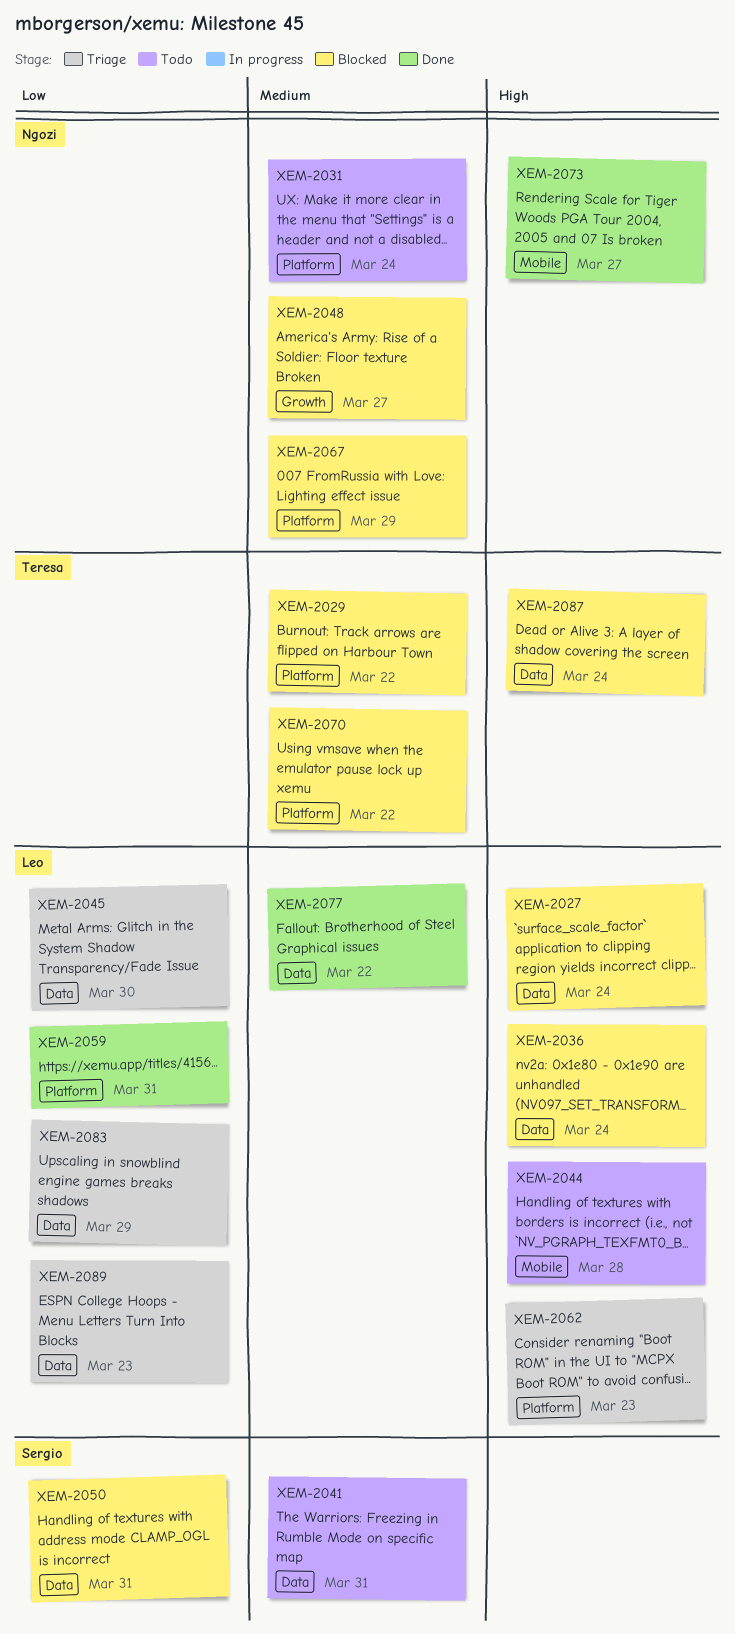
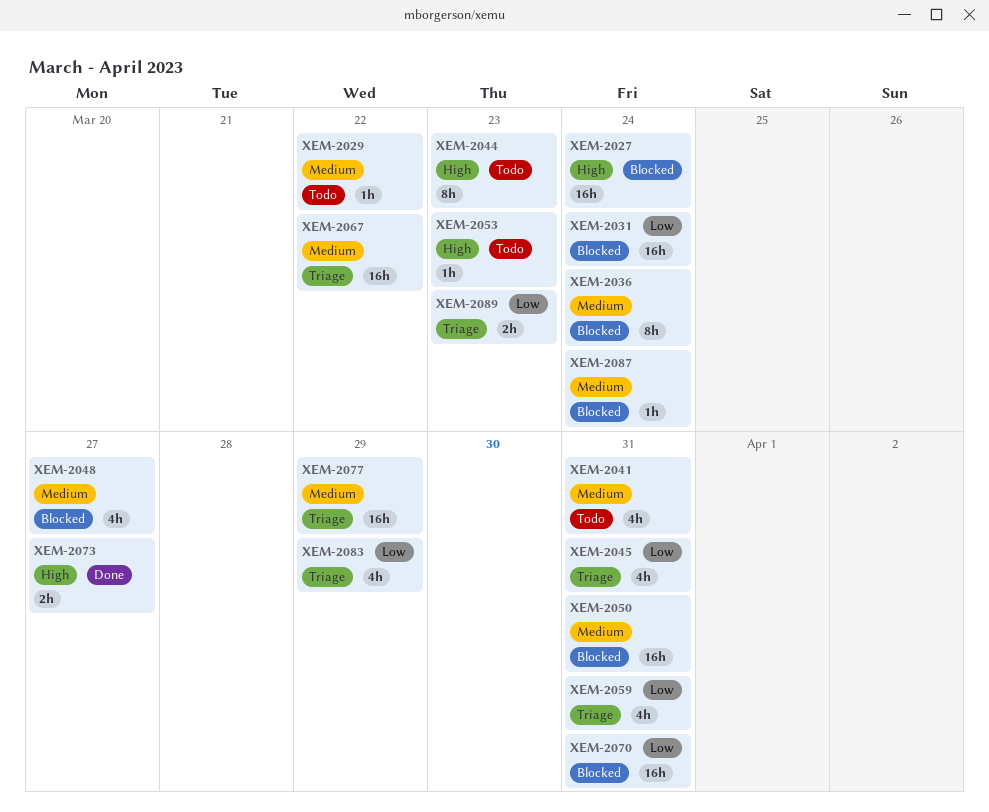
XEM-2029, status: Blocked -> Todo
XEM-2031, status: Todo -> Blocked
XEM-2031, priority: Medium -> Low
XEM-2036, priority: High -> Medium
XEM-2044, due: Mar 28 -> Mar 23
XEM-2045, due: Mar 30 -> Mar 31
XEM-2050, priority: Low -> Medium
XEM-2053: none -> present
XEM-2059, status: Done -> Triage
XEM-2062: present -> none
XEM-2067, status: Blocked -> Triage
XEM-2067, due: Mar 29 -> Mar 22
XEM-2070, priority: Medium -> Low
XEM-2070, due: Mar 22 -> Mar 31
XEM-2077, status: Done -> Triage
XEM-2077, due: Mar 22 -> Mar 29
XEM-2087, priority: High -> Medium

